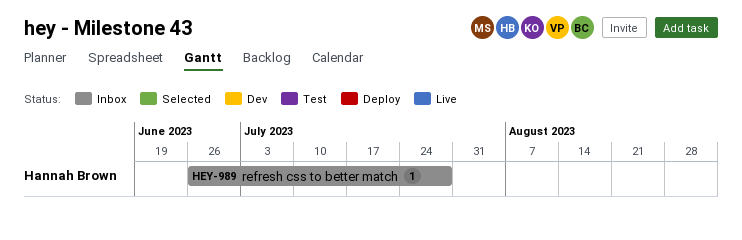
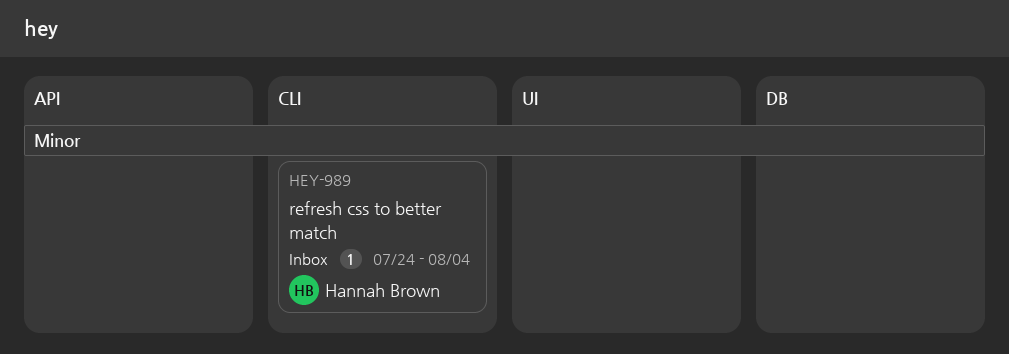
HEY-989, start: Jun 26 -> Jul 24
HEY-989, due: Jul 28 -> Aug 4

